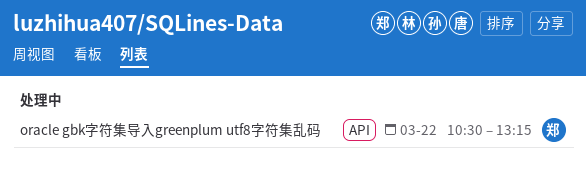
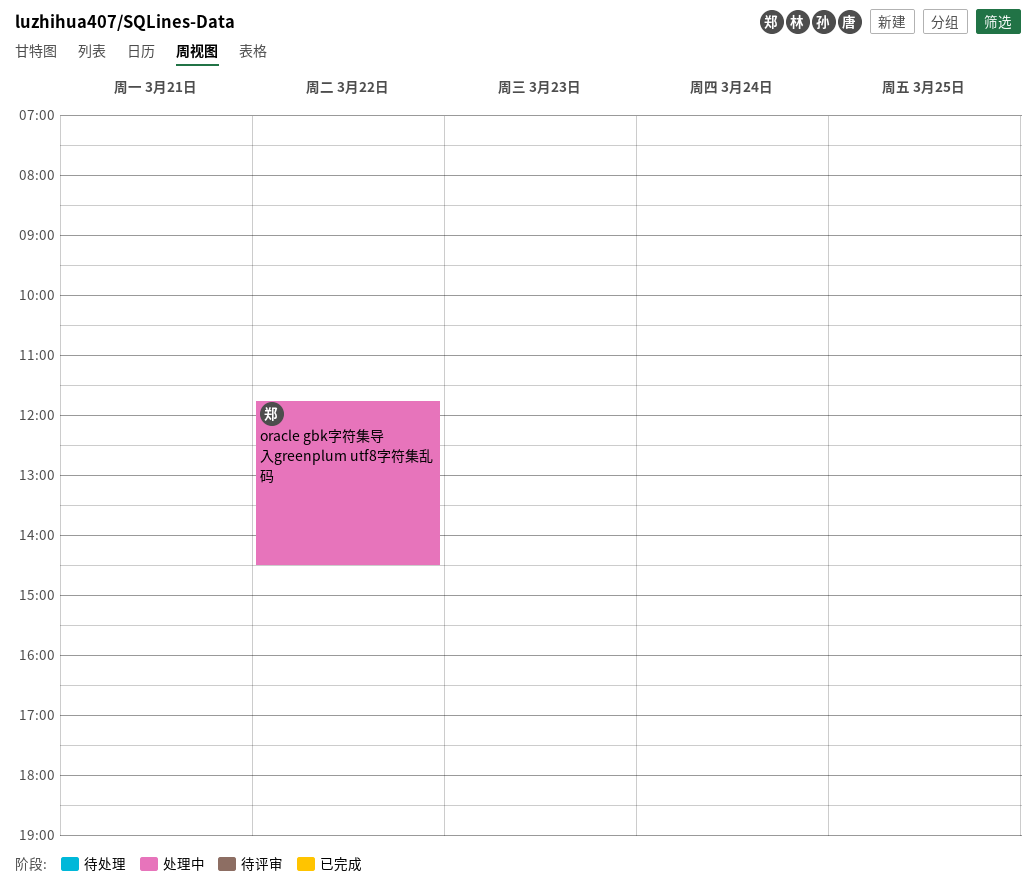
oracle gbk字符集导入greenplum utf8字符集乱码, begins: 10:30 -> 11:45
oracle gbk字符集导入greenplum utf8字符集乱码, ends: 13:15 -> 14:30

